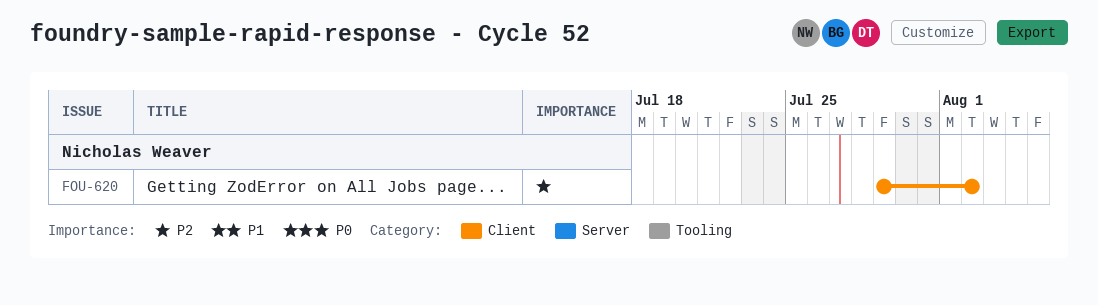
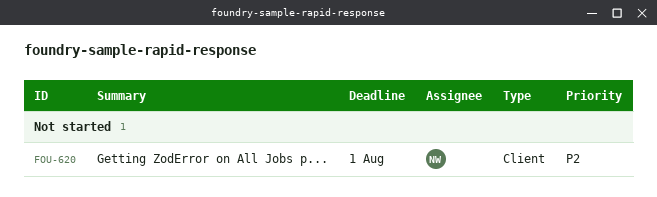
FOU-620, due: Aug 2 -> Aug 1

